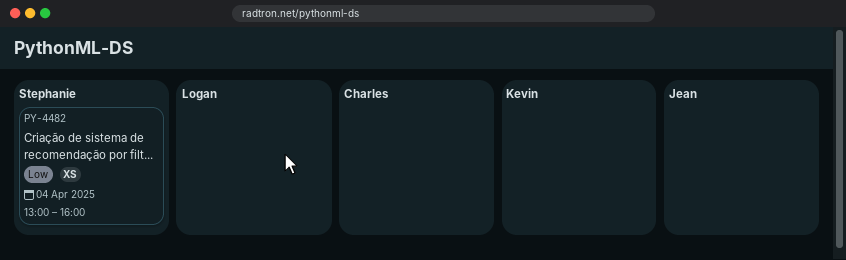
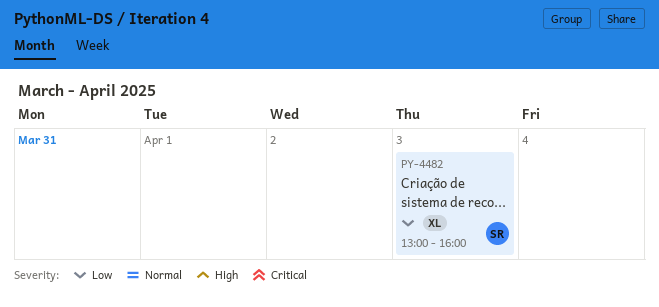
PY-4482, estimate: XS -> XL
PY-4482, day: Apr 4 -> Apr 3

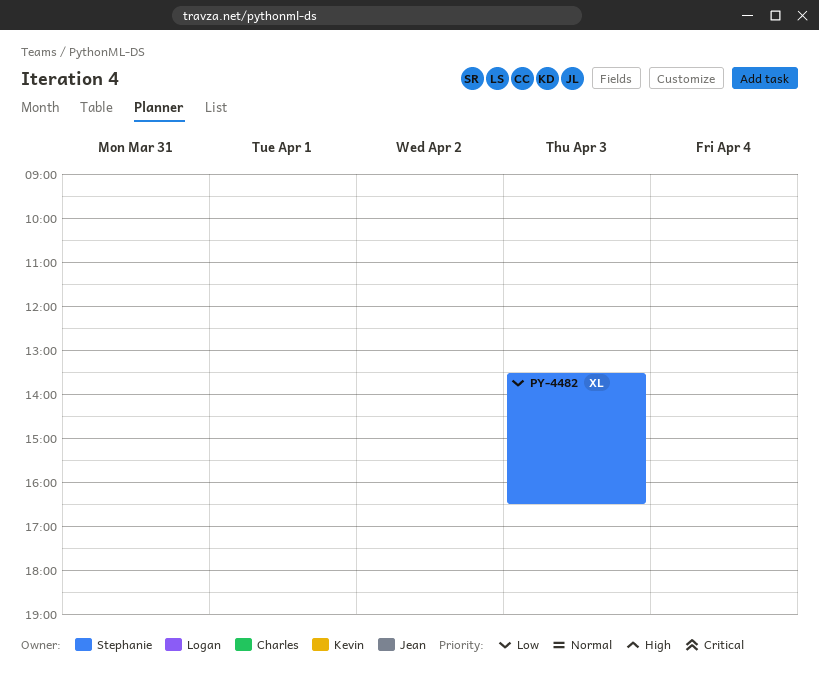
PY-4482, begins: 13:00 -> 13:30
PY-4482, ends: 16:00 -> 16:30

